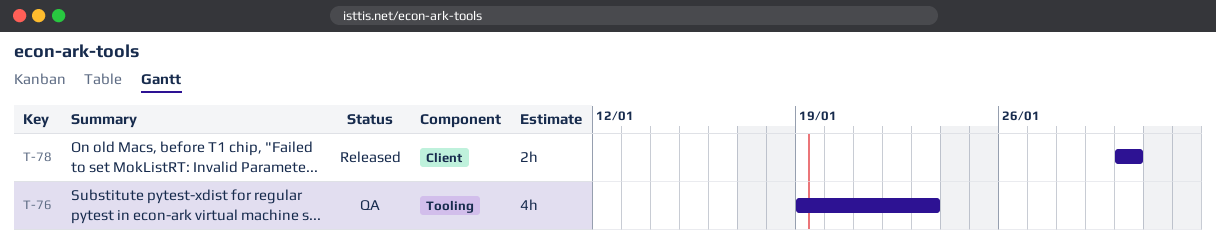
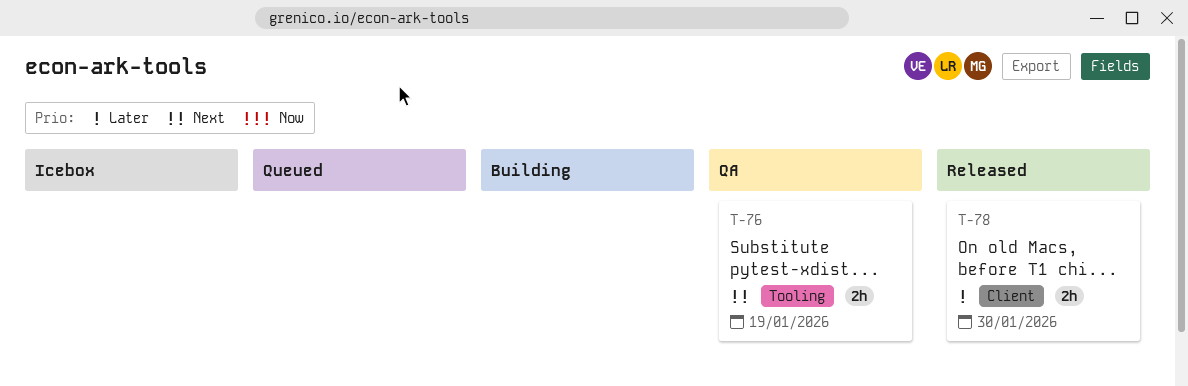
T-76, estimate: 4h -> 2h
T-76, due: Jan 23 -> Jan 19

